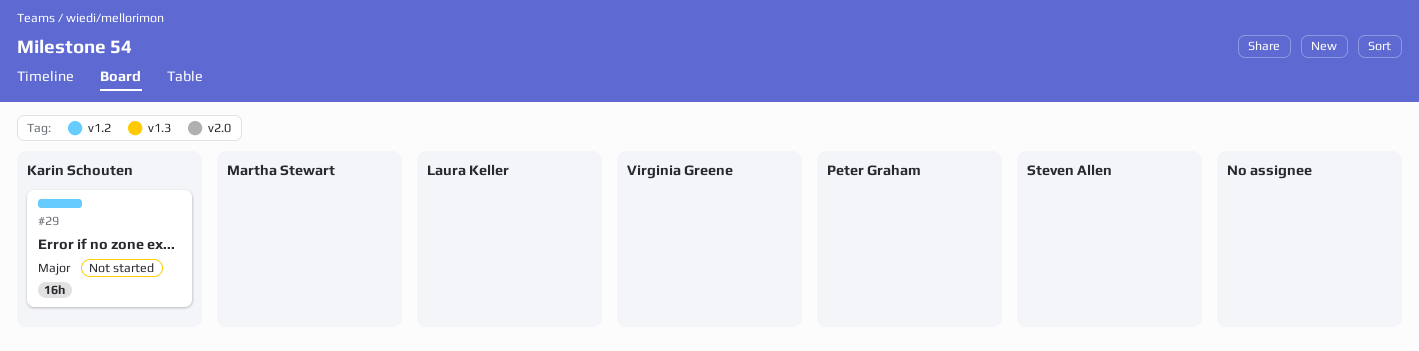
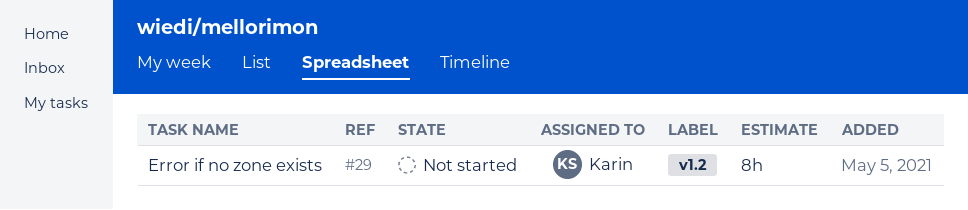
#29, estimate: 16h -> 8h

